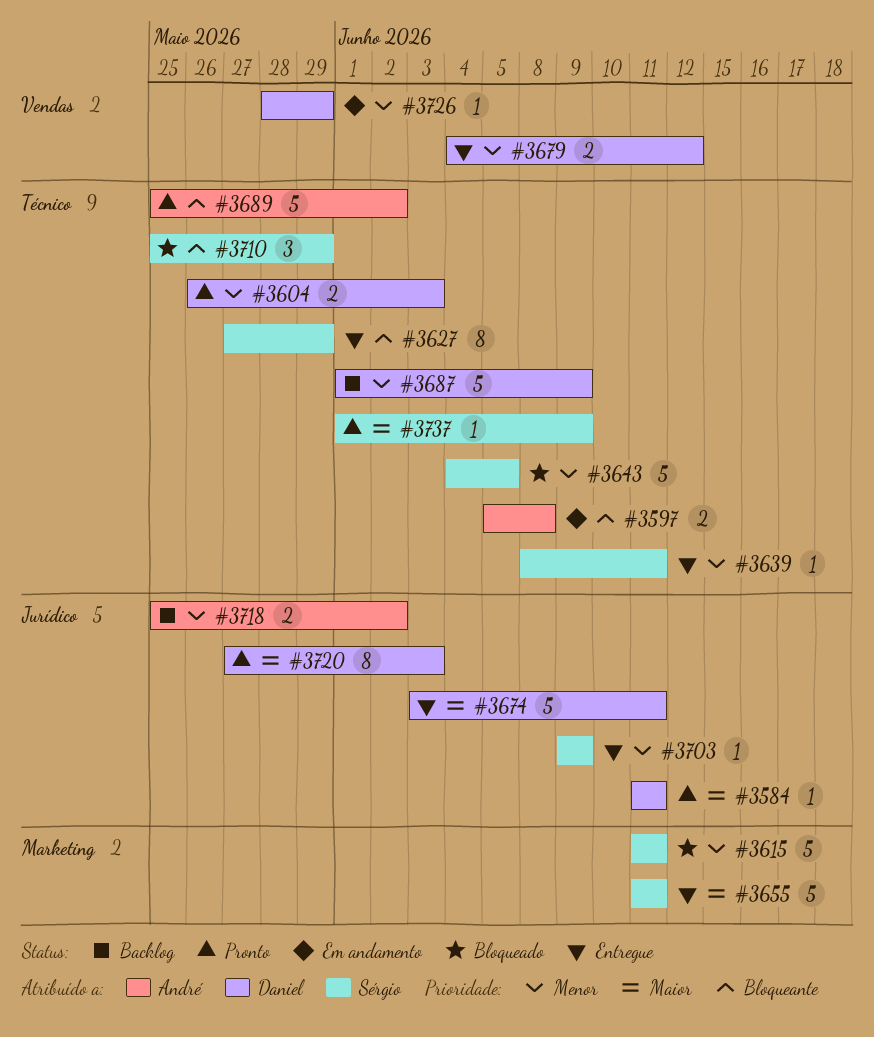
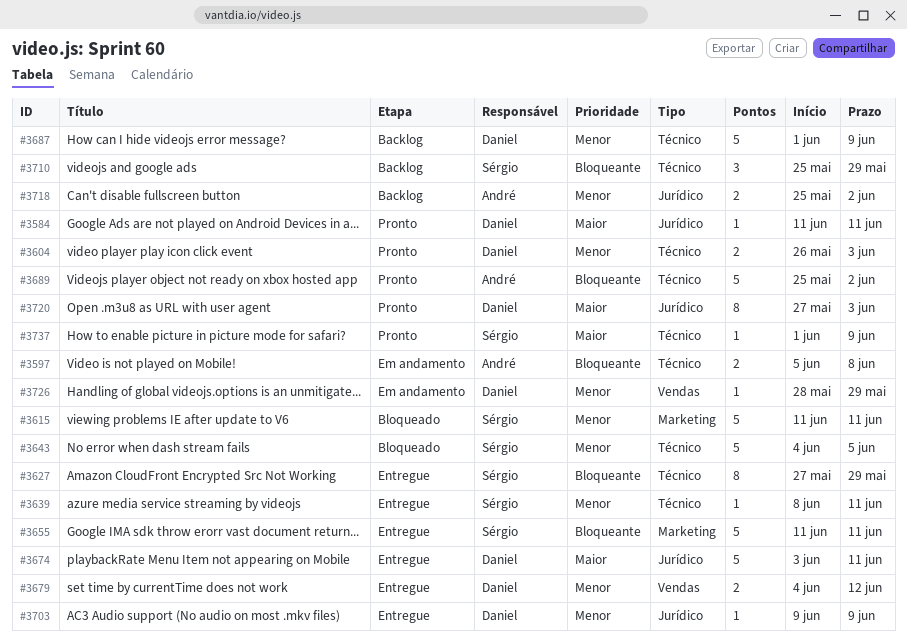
#3655, priority: Maior -> Bloqueante
#3703, owner: Sérgio -> Daniel
#3710, status: Bloqueado -> Backlog

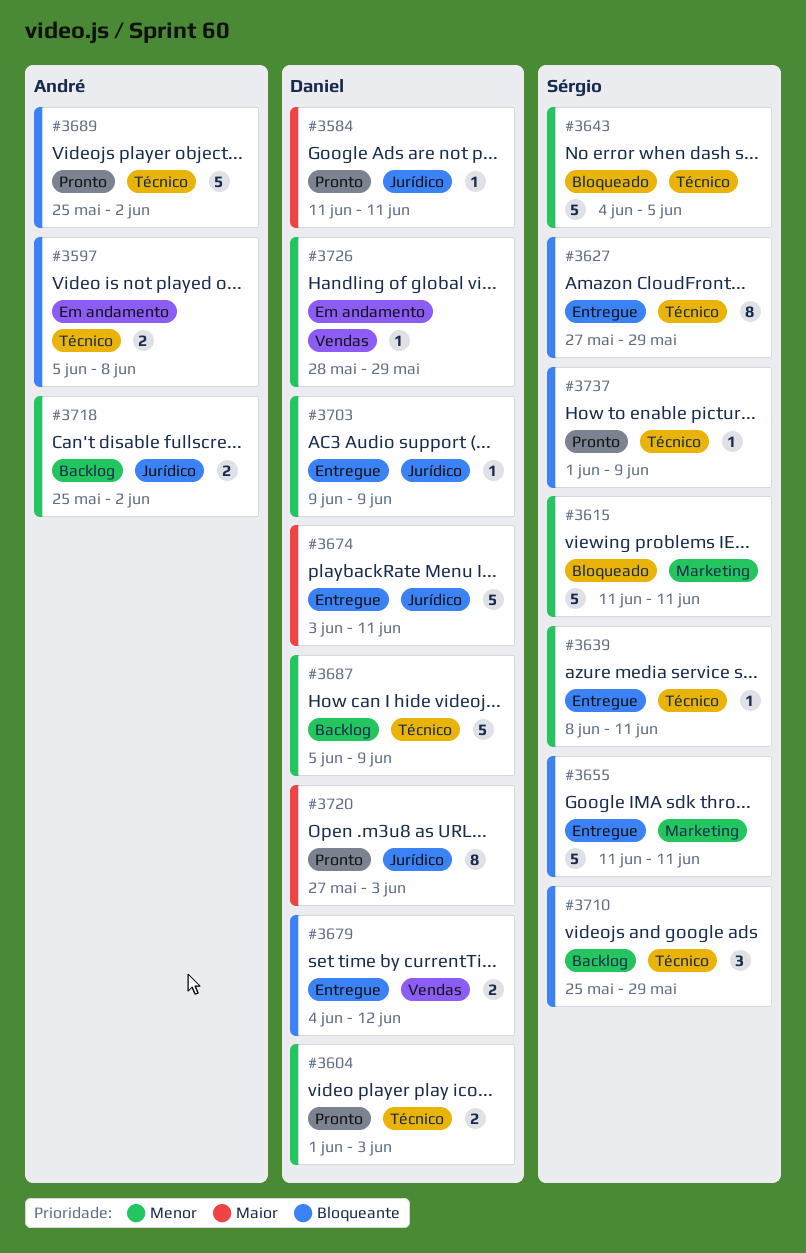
#3604, start: May 26 -> Jun 1
#3679, priority: Menor -> Bloqueante
#3687, start: Jun 1 -> Jun 5
#3737, priority: Maior -> Bloqueante

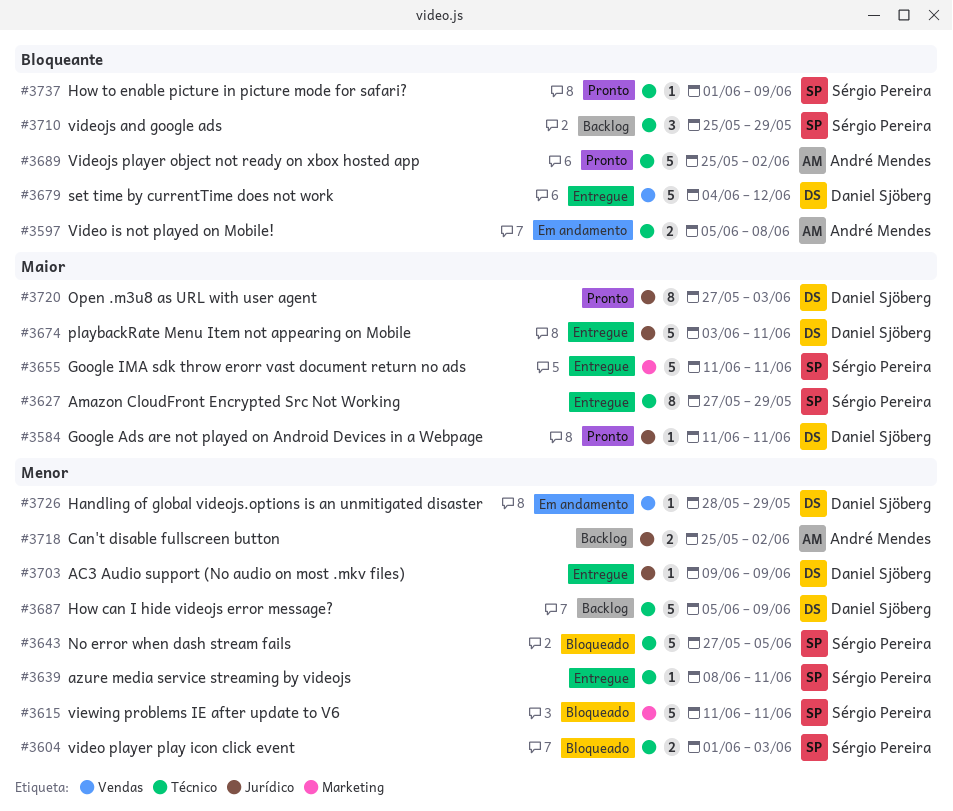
#3604, status: Pronto -> Bloqueado
#3604, owner: Daniel Sjöberg -> Sérgio Pereira
#3627, priority: Bloqueante -> Maior
#3643, start: Jun 4 -> May 27
#3655, priority: Bloqueante -> Maior
#3679, estimate: 2 -> 5

